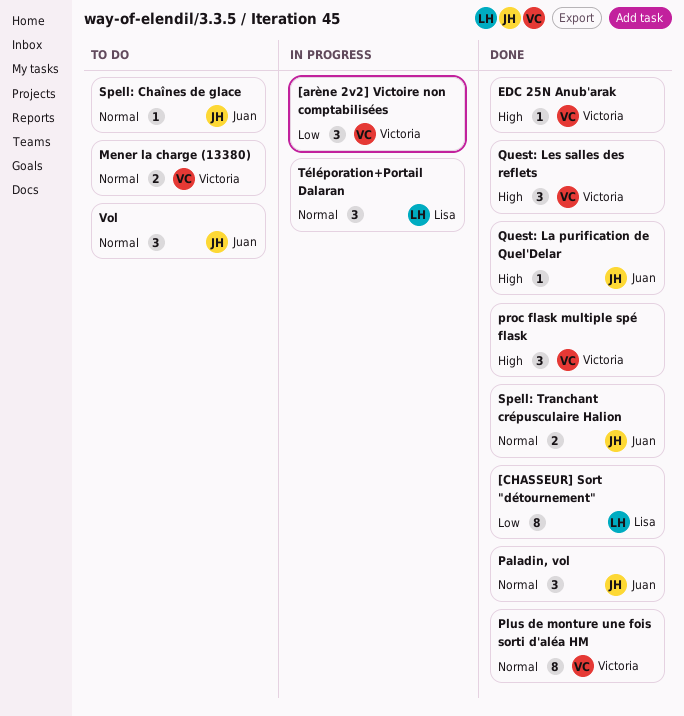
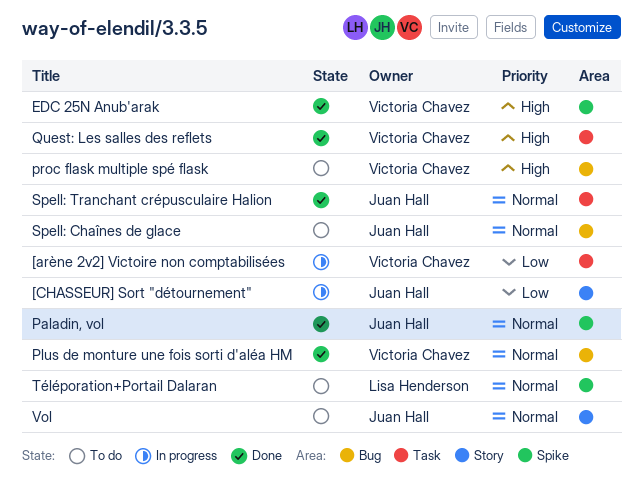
[CHASSEUR] Sort "détournement", status: Done -> In progress
[CHASSEUR] Sort "détournement", owner: Lisa Henderson -> Juan Hall
Mener la charge (13380): present -> none
proc flask multiple spé flask, status: Done -> To do
Quest: La purification de Quel'Delar: present -> none
Téléporation+Portail Dalaran, status: In progress -> To do

